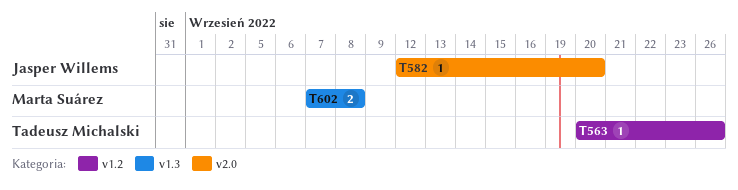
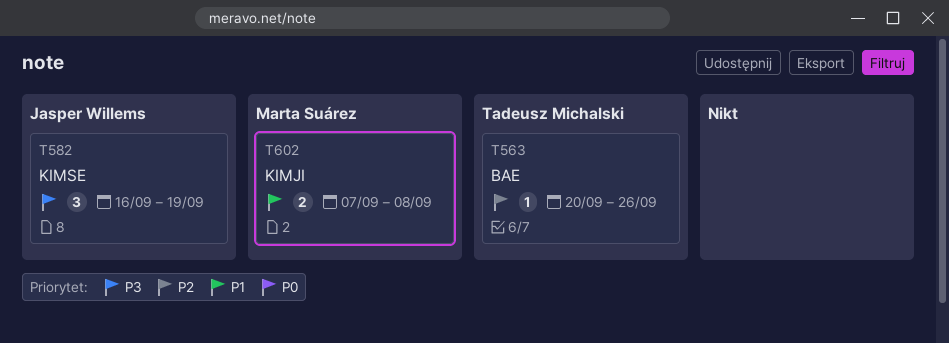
T582, estimate: 1 -> 3
T582, start: Sep 12 -> Sep 16
T582, due: Sep 20 -> Sep 19

